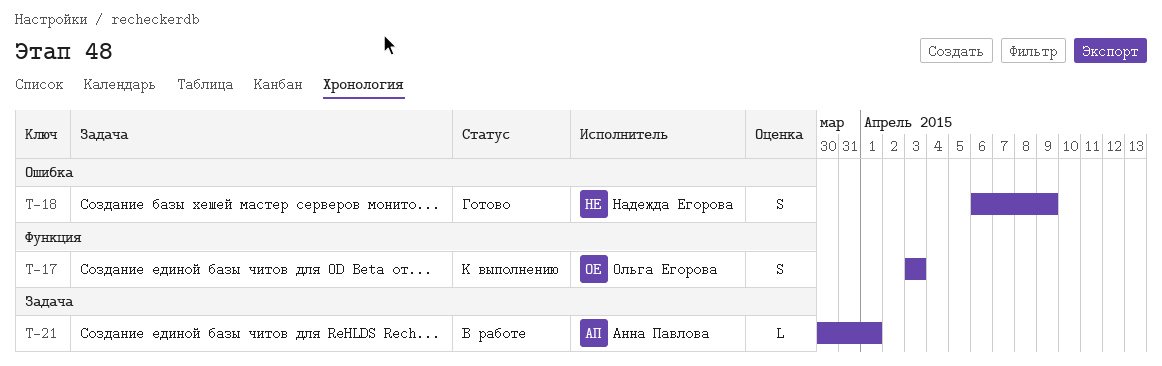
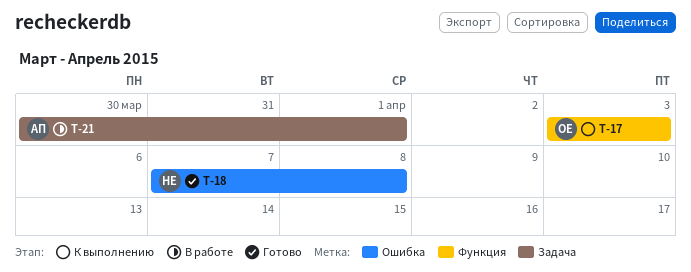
T-18, start: Apr 6 -> Apr 7
T-18, due: Apr 9 -> Apr 8

